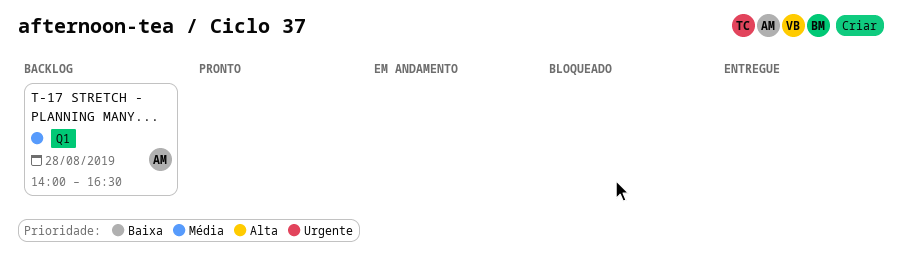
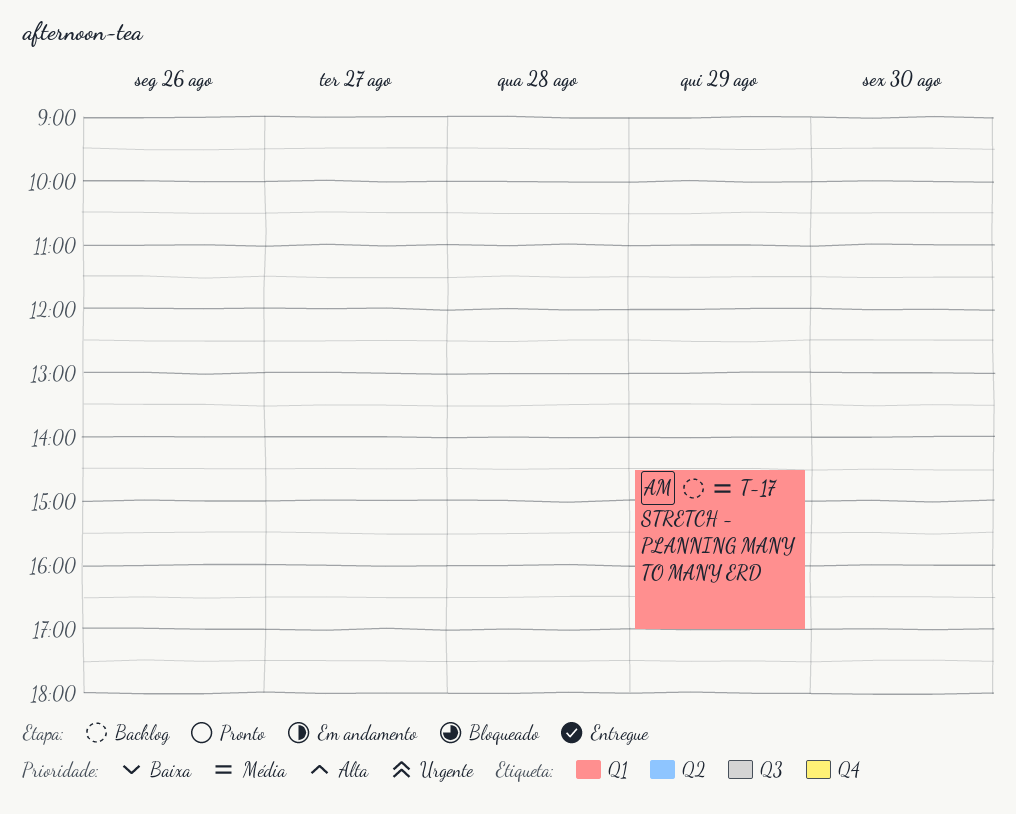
T-17, day: Aug 28 -> Aug 29
T-17, begins: 14:00 -> 14:30
T-17, ends: 16:30 -> 17:00

